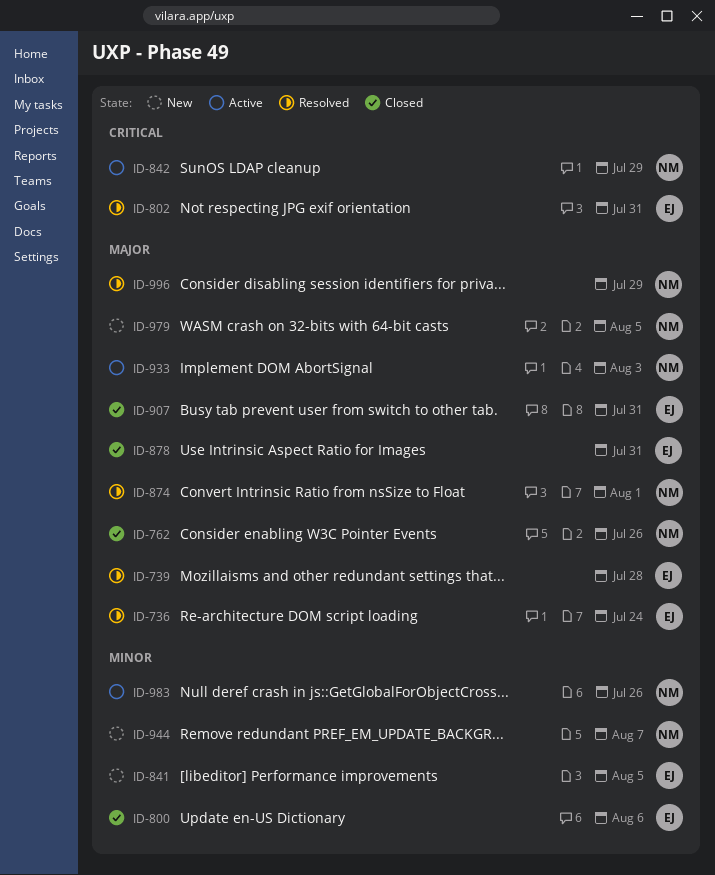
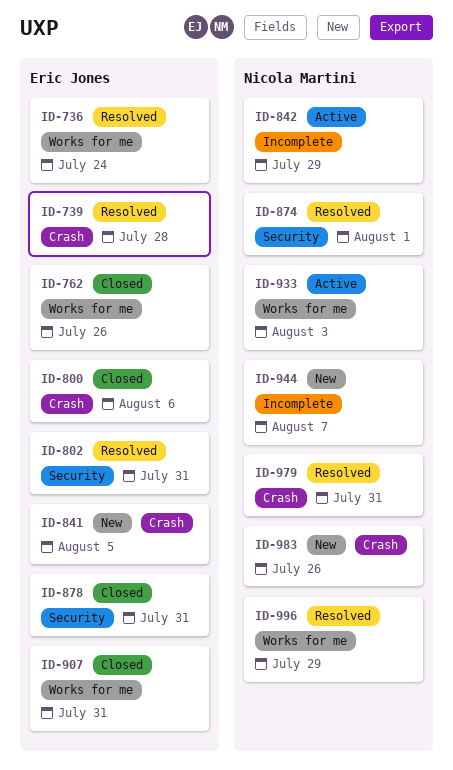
ID-762, owner: Nicola Martini -> Eric Jones
ID-979, status: New -> Resolved
ID-979, due: Aug 5 -> Jul 31
ID-983, status: Active -> New

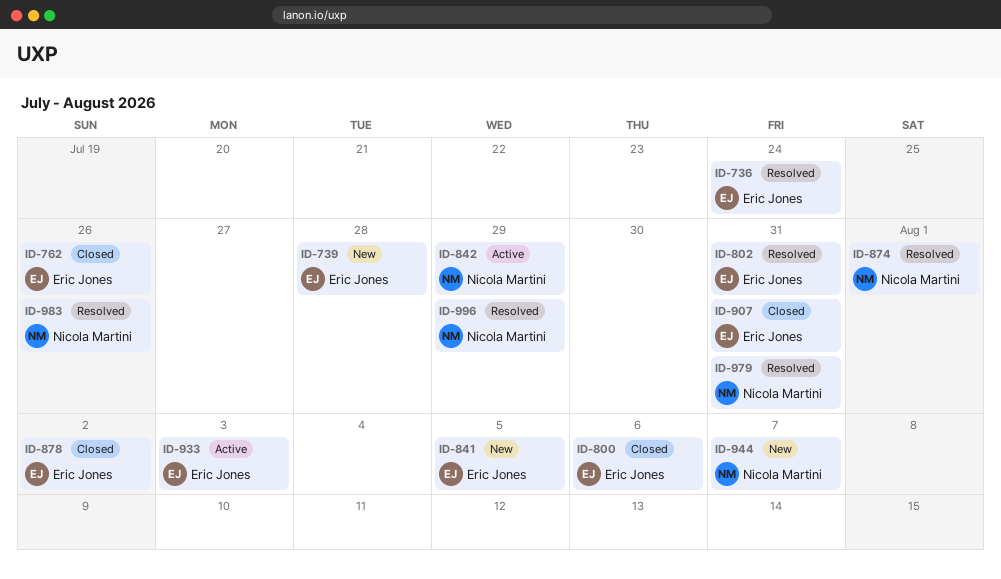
ID-739, status: Resolved -> New
ID-878, due: Jul 31 -> Aug 2
ID-933, owner: Nicola Martini -> Eric Jones
ID-983, status: New -> Resolved

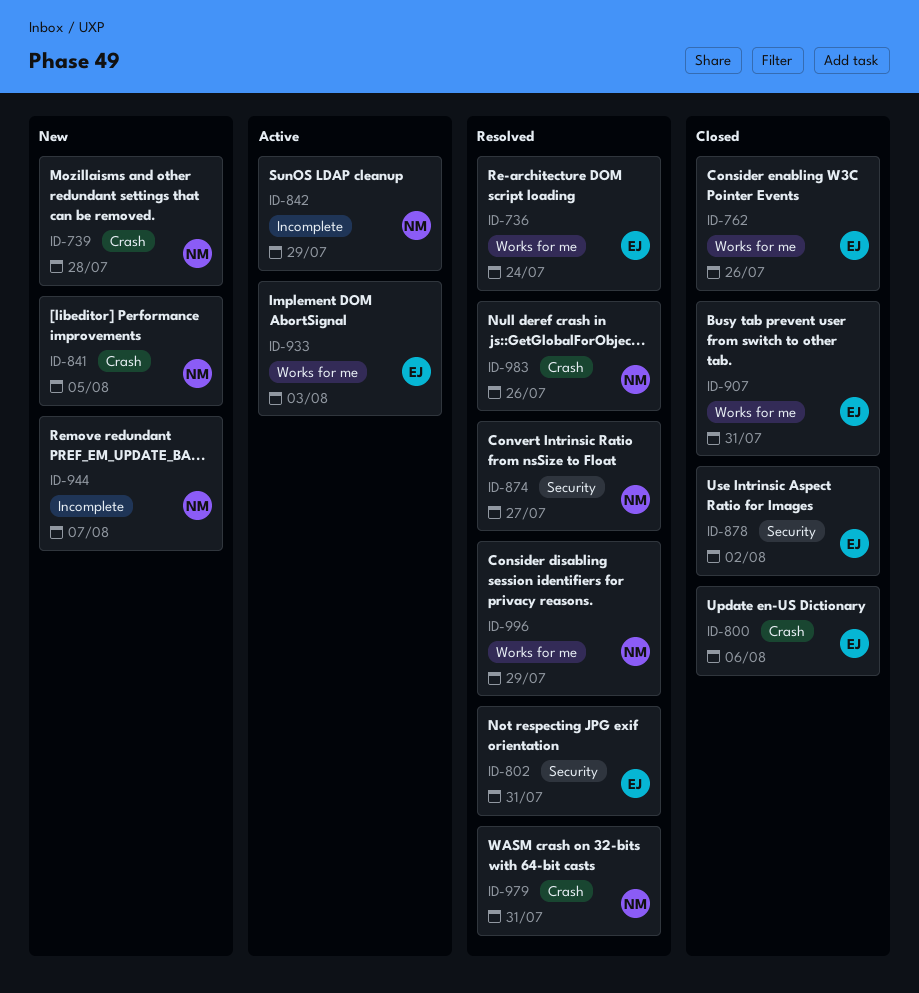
ID-739, owner: Eric Jones -> Nicola Martini
ID-841, owner: Eric Jones -> Nicola Martini
ID-874, due: Aug 1 -> Jul 27

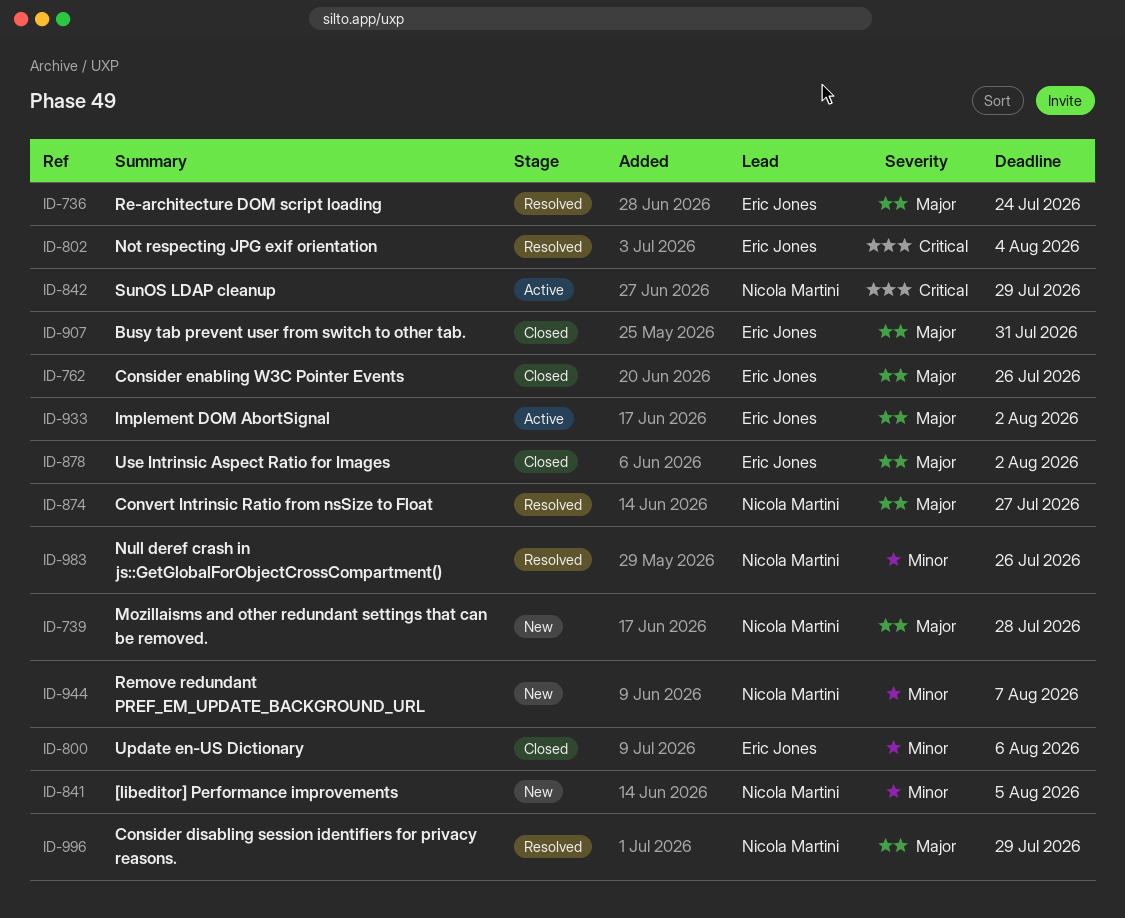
ID-802, due: Jul 31 -> Aug 4
ID-933, due: Aug 3 -> Aug 2
ID-979: present -> none

